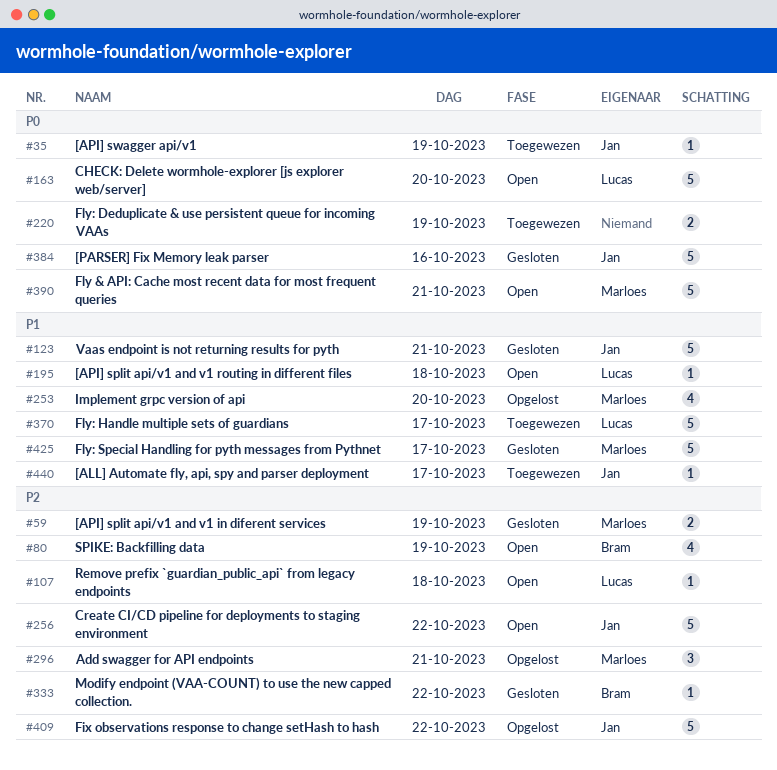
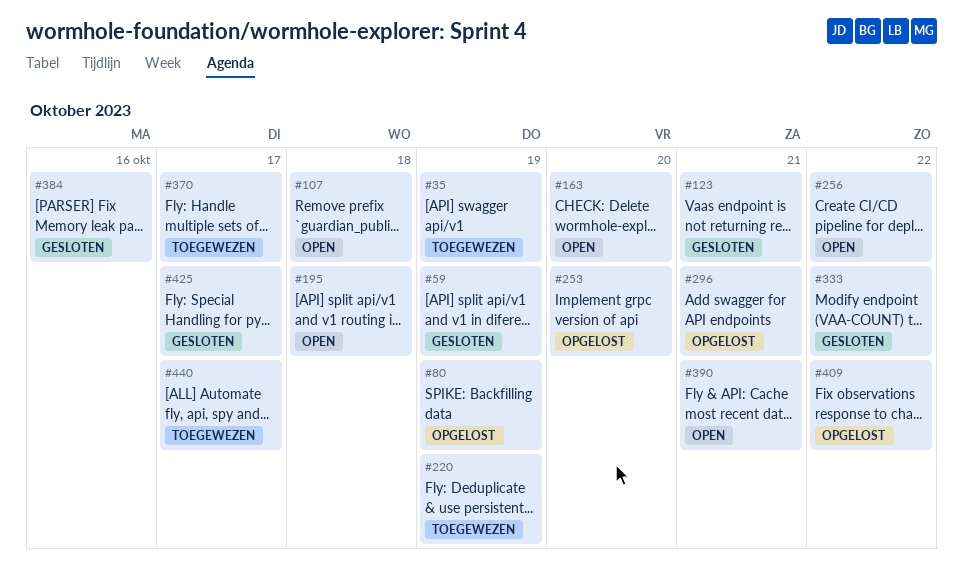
#80, status: Open -> Opgelost

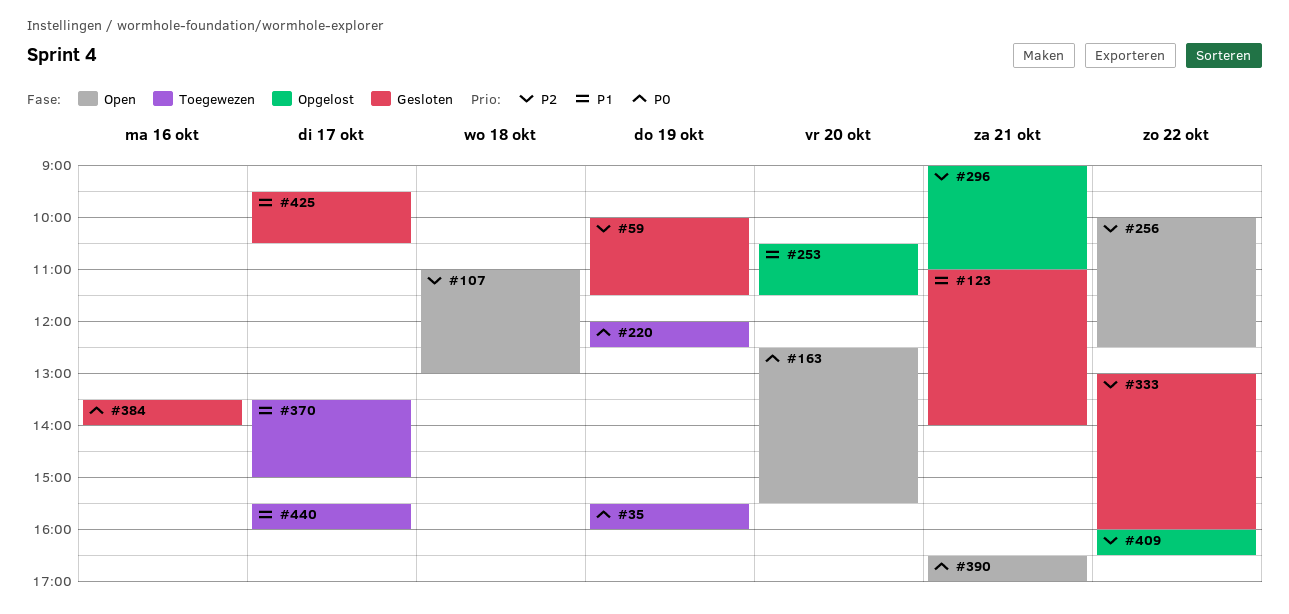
#80: present -> none
#195: present -> none

